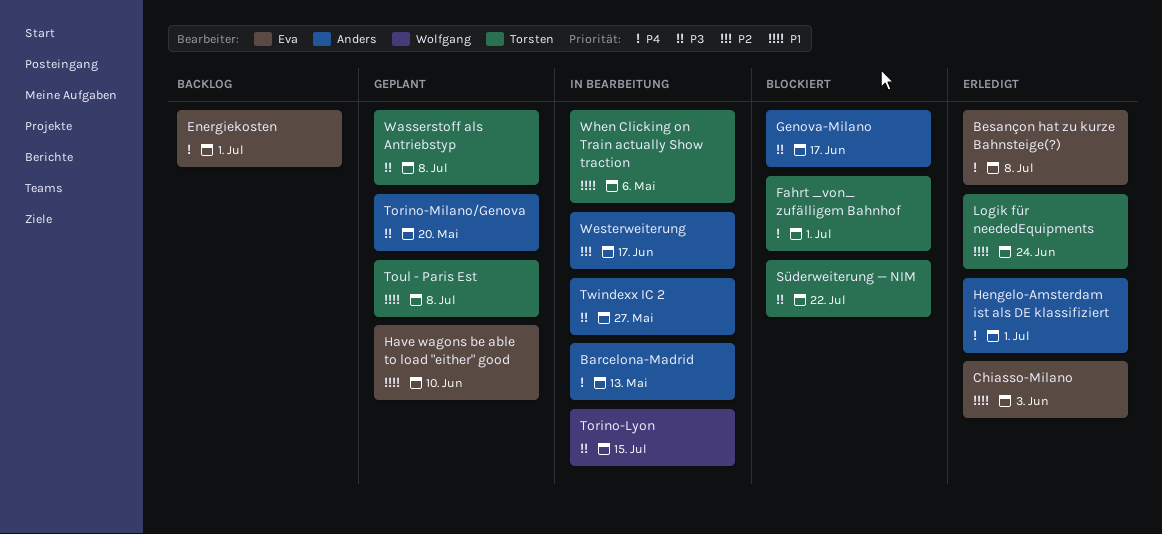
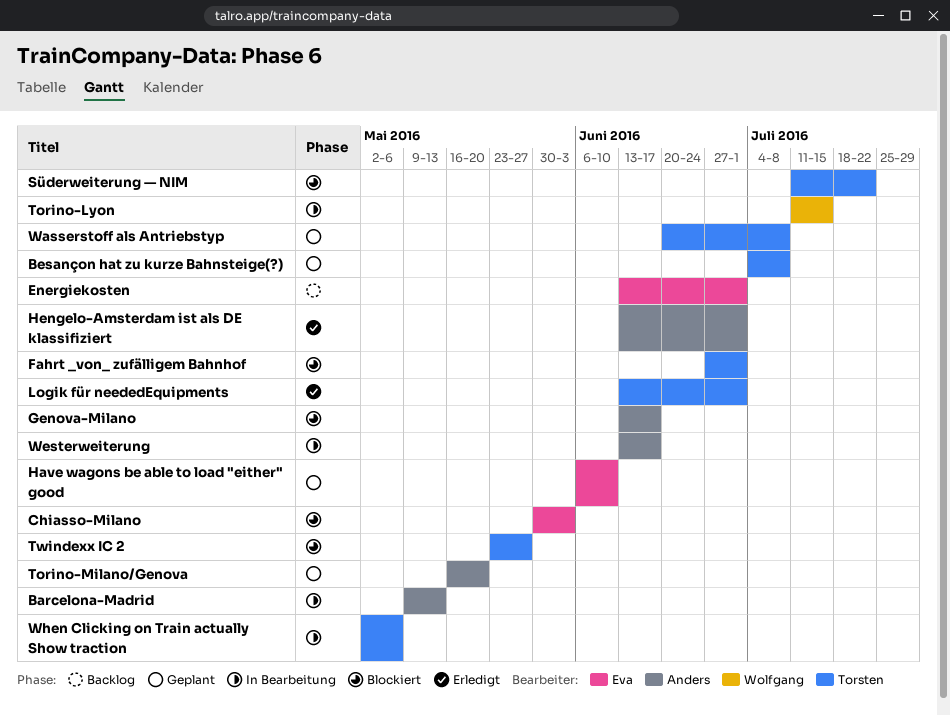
Besançon hat zu kurze Bahnsteige(?), status: Erledigt -> Geplant
Besançon hat zu kurze Bahnsteige(?), owner: Eva -> Torsten
Chiasso-Milano, status: Erledigt -> Blockiert
Logik für neededEquipments, due: Jun 24 -> Jul 1
Toul - Paris Est: present -> none
Twindexx IC 2, status: In Bearbeitung -> Blockiert
Twindexx IC 2, owner: Anders -> Torsten

